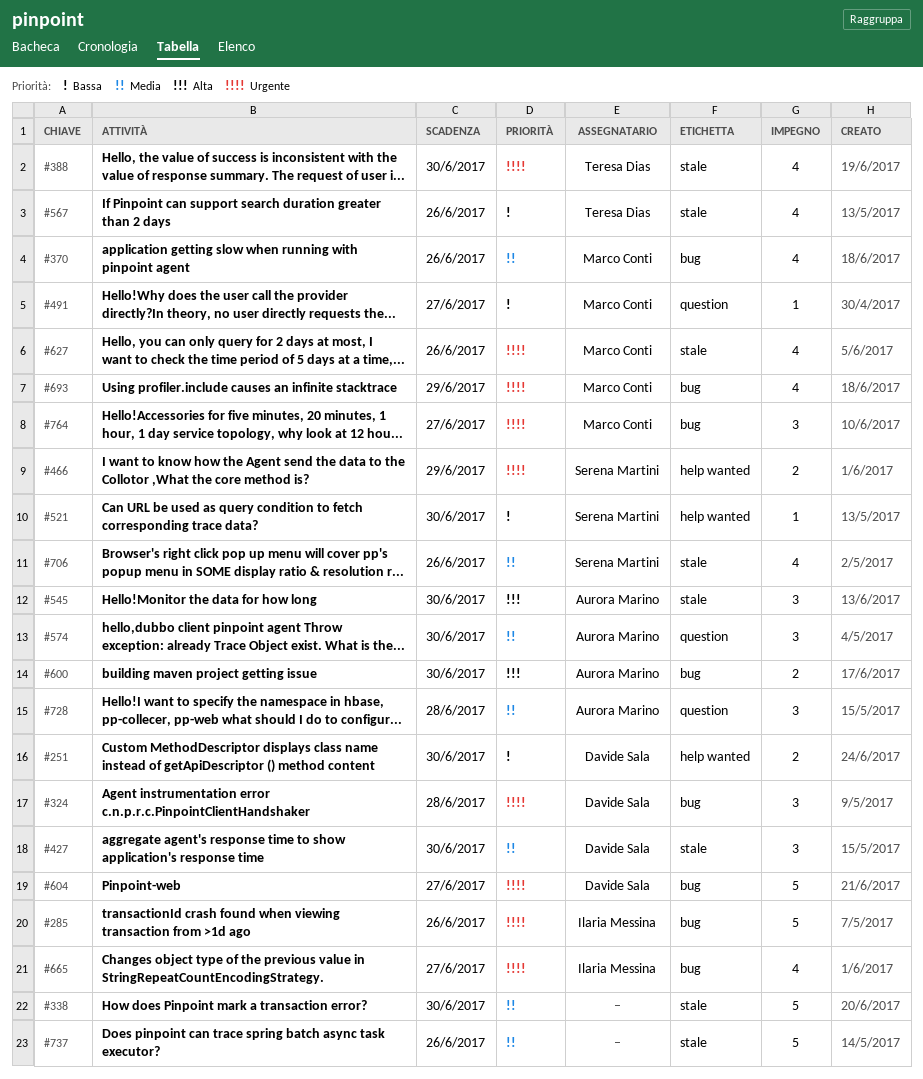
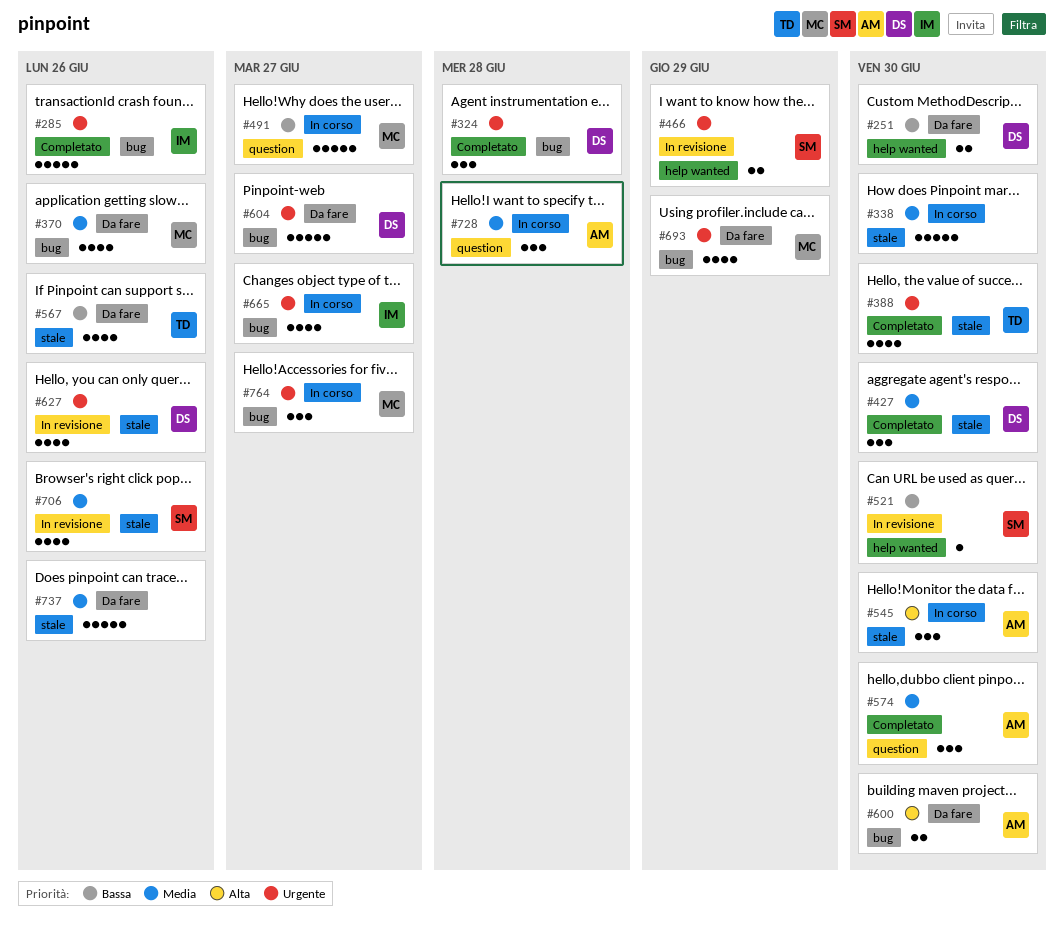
#491, estimate: 1 -> 5
#627, owner: Marco Conti -> Davide Sala

